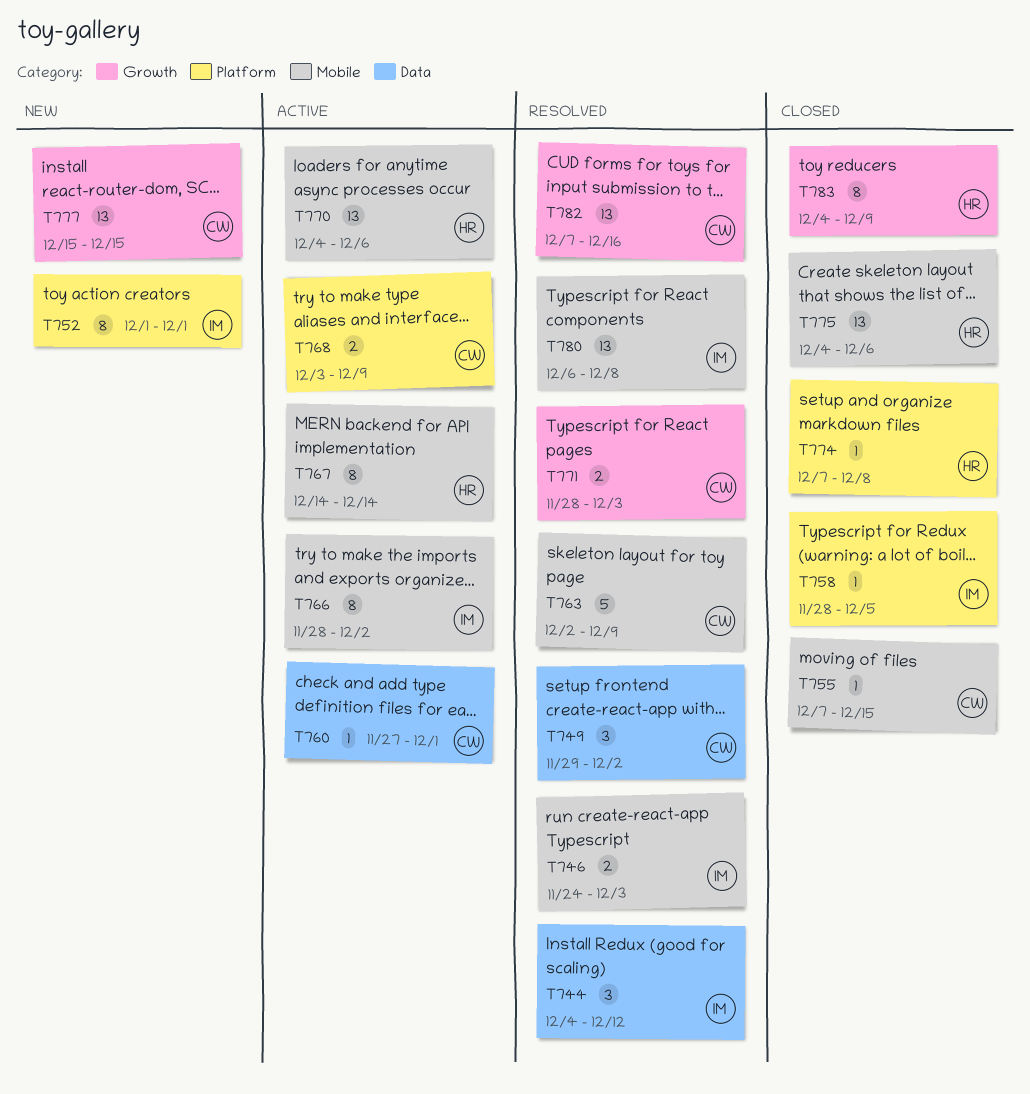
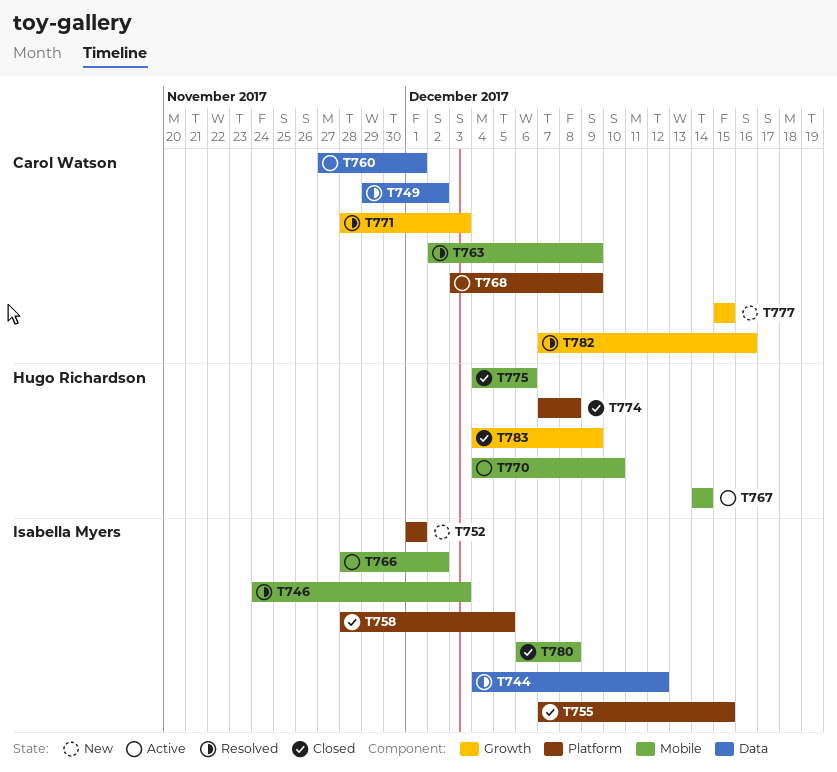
T755, owner: Carol Watson -> Isabella Myers
T755, label: Mobile -> Platform
T770, due: Dec 6 -> Dec 10
T780, status: Resolved -> Closed

